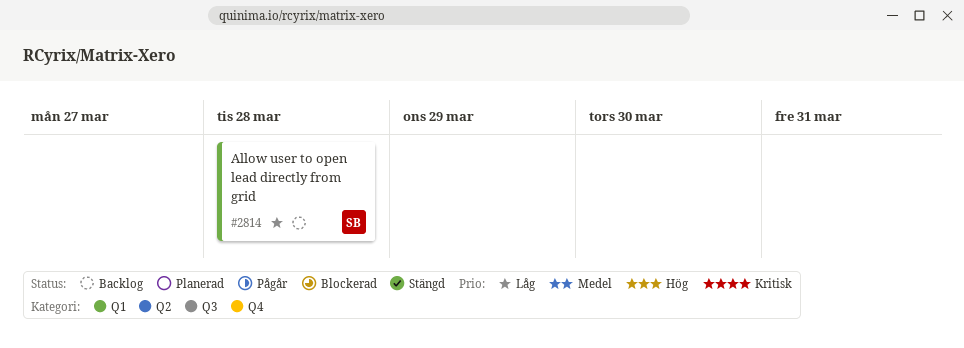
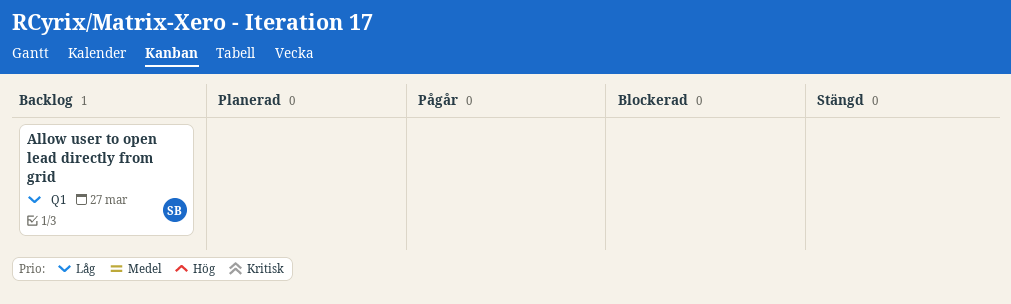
Allow user to open lead directly from grid, due: Mar 28 -> Mar 27

